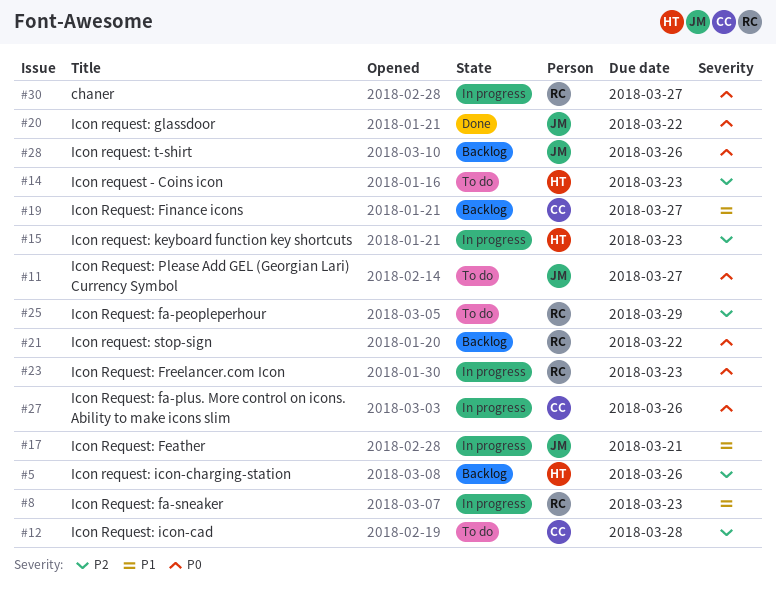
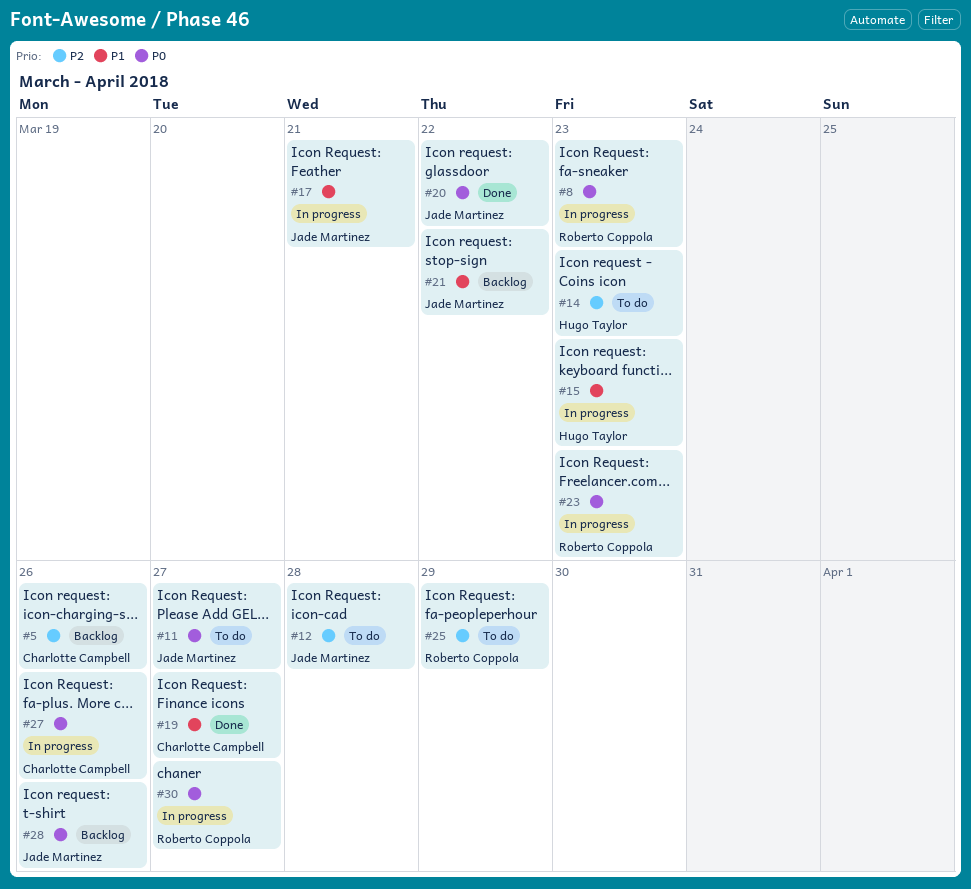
#5, owner: Hugo Taylor -> Charlotte Campbell
#8, priority: P1 -> P0
#12, owner: Charlotte Campbell -> Jade Martinez
#15, priority: P2 -> P1
#19, status: Backlog -> Done
#21, owner: Roberto Coppola -> Jade Martinez
#21, priority: P0 -> P1

